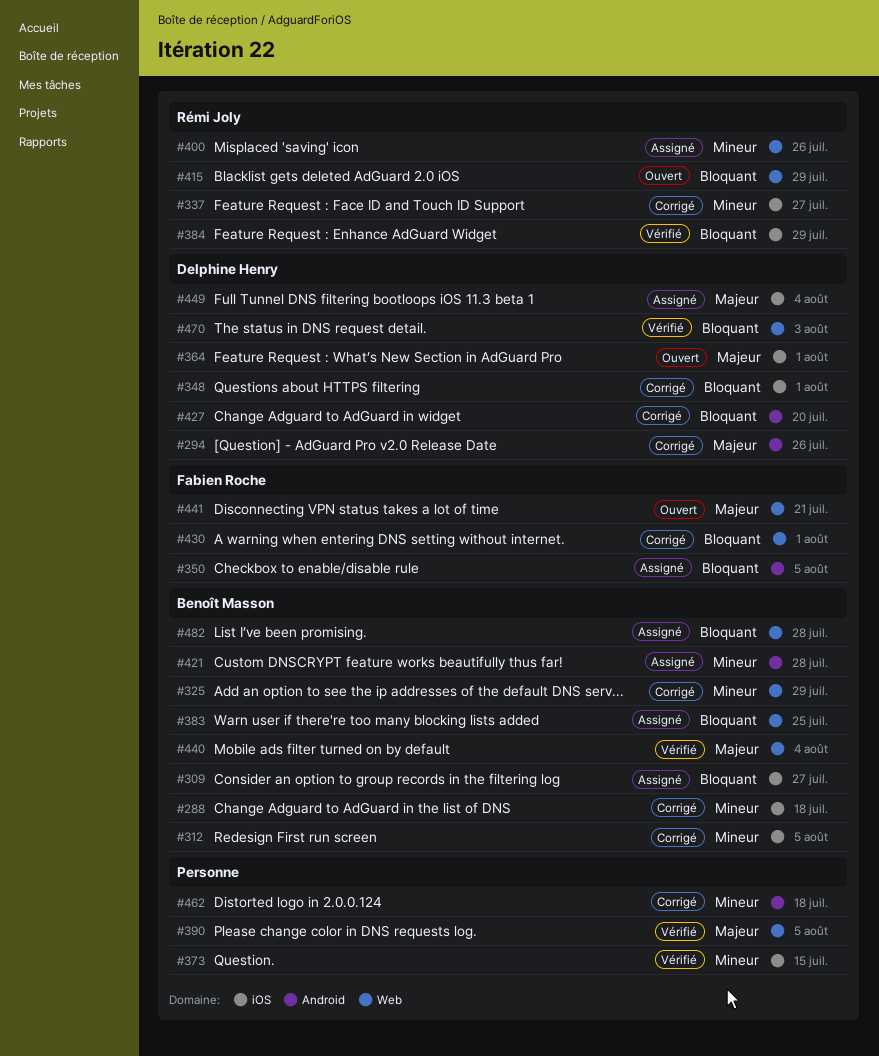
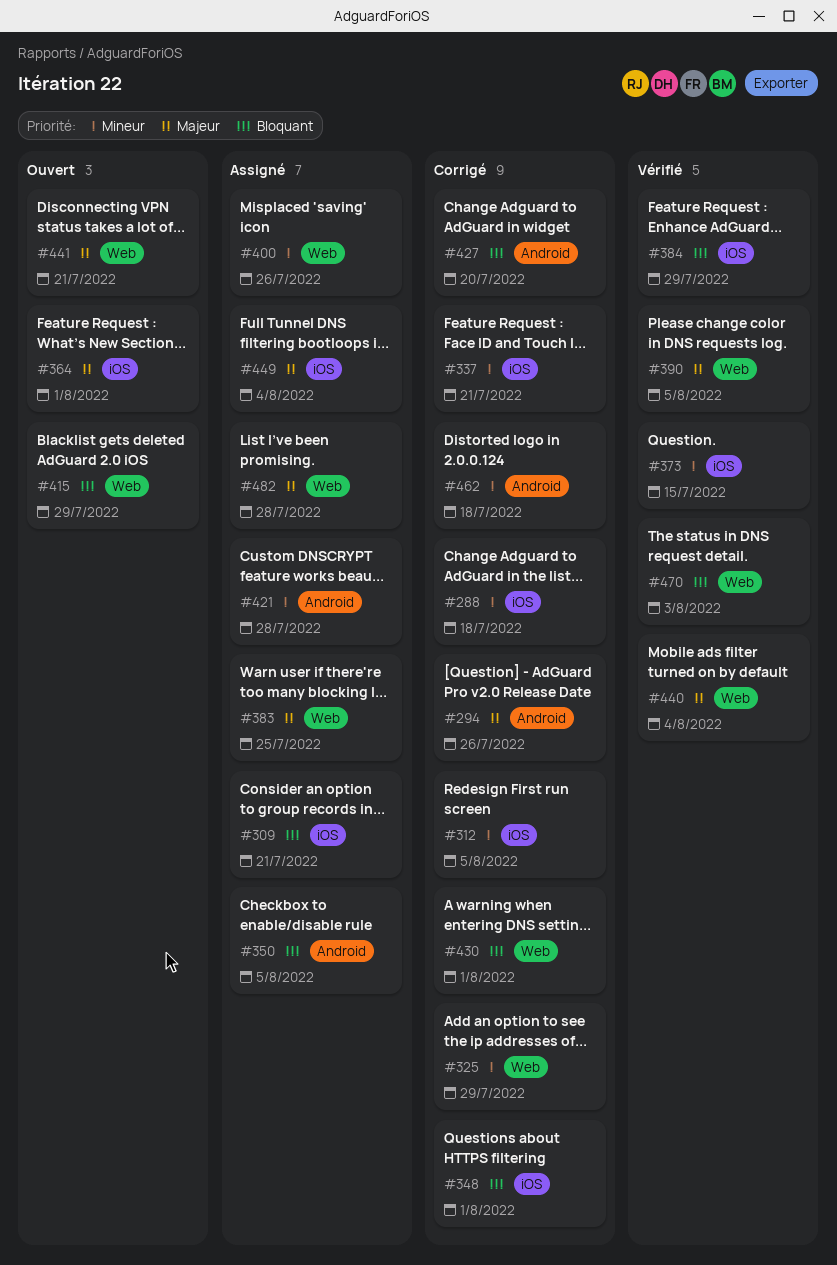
#309, due: Jul 27 -> Jul 21
#337, due: Jul 27 -> Jul 21
#383, priority: Bloquant -> Majeur
#482, priority: Bloquant -> Majeur

